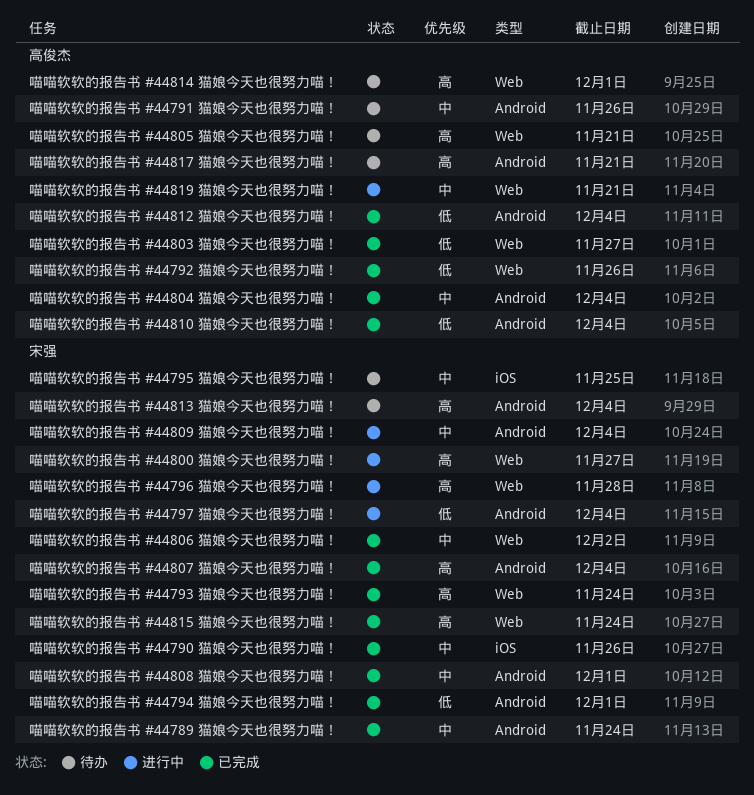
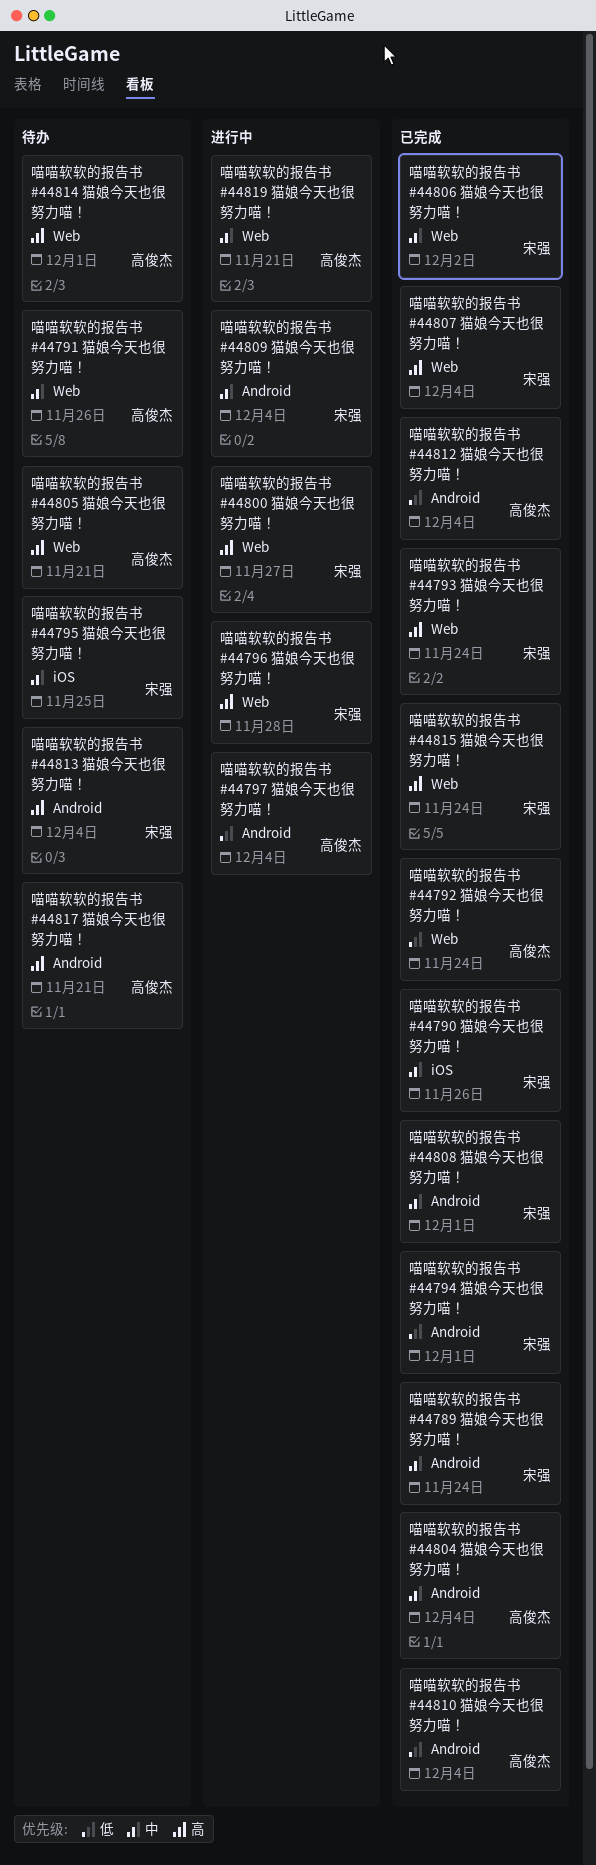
喵喵软软的报告书 #44791 猫娘今天也很努力喵！, label: Android -> Web
喵喵软软的报告书 #44792 猫娘今天也很努力喵！, due: Nov 26 -> Nov 24
喵喵软软的报告书 #44797 猫娘今天也很努力喵！, owner: 宋强 -> 高俊杰
喵喵软软的报告书 #44803 猫娘今天也很努力喵！: present -> none
喵喵软软的报告书 #44807 猫娘今天也很努力喵！, label: Android -> Web

